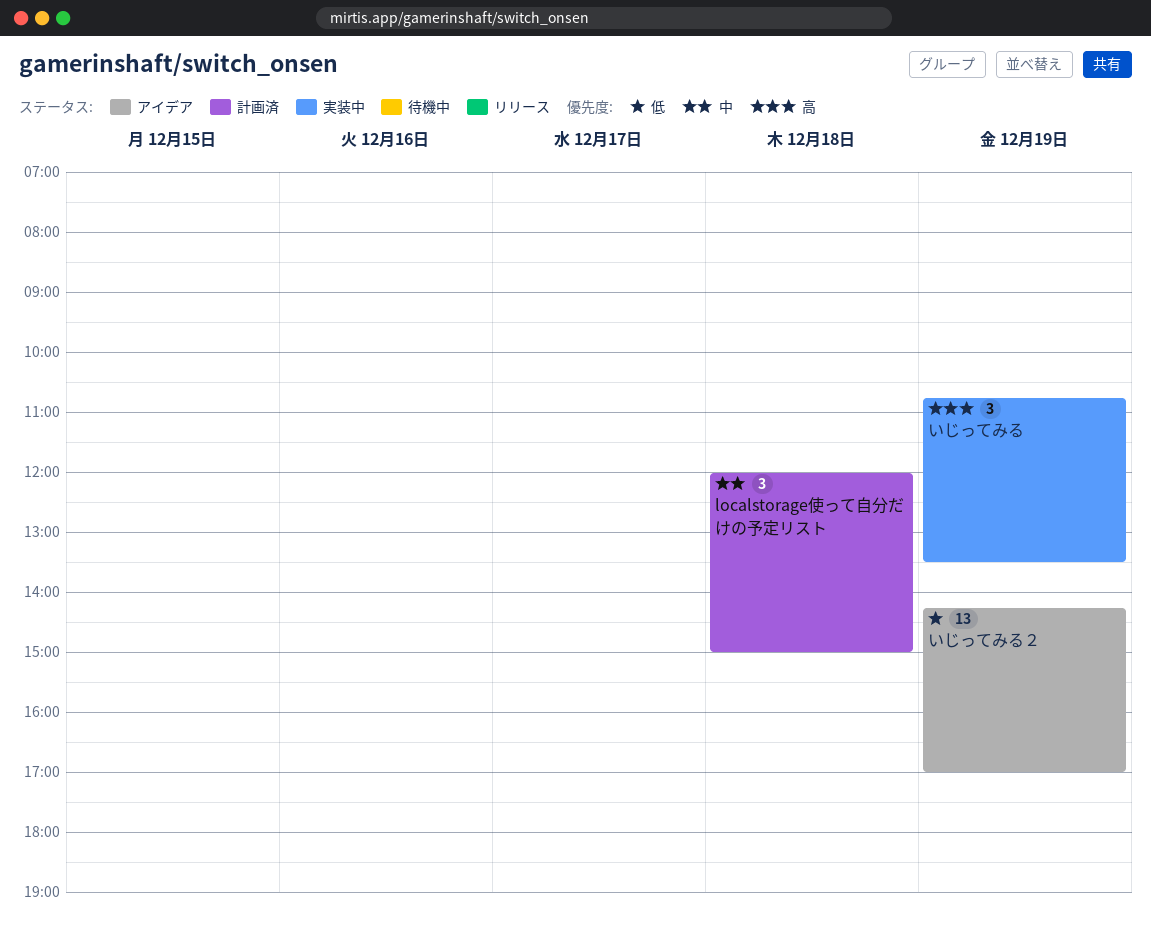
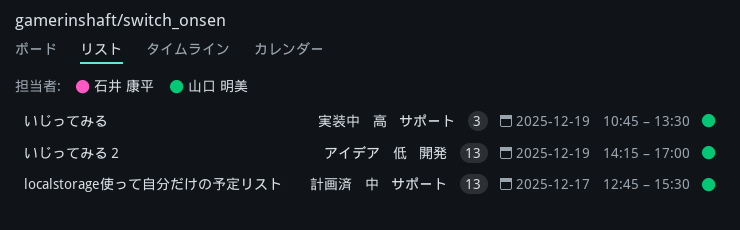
localstorage使って自分だけの予定リスト, estimate: 3 -> 13
localstorage使って自分だけの予定リスト, day: Dec 18 -> Dec 17
localstorage使って自分だけの予定リスト, begins: 12:00 -> 12:45
localstorage使って自分だけの予定リスト, ends: 15:00 -> 15:30

